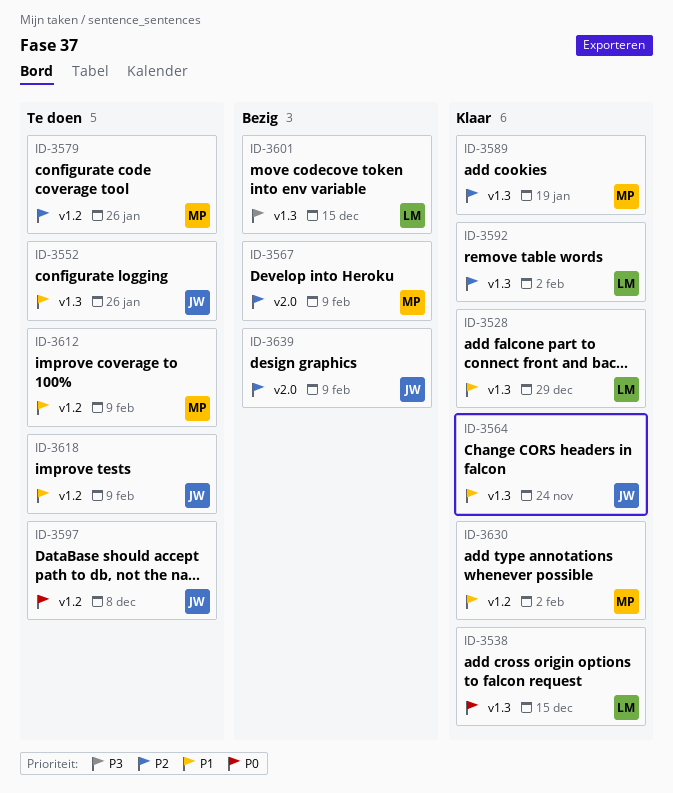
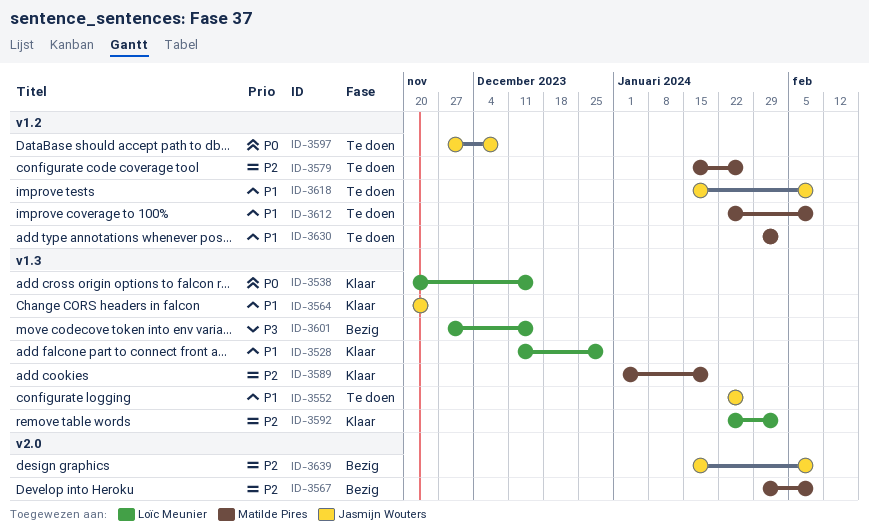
ID-3630, status: Klaar -> Te doen

